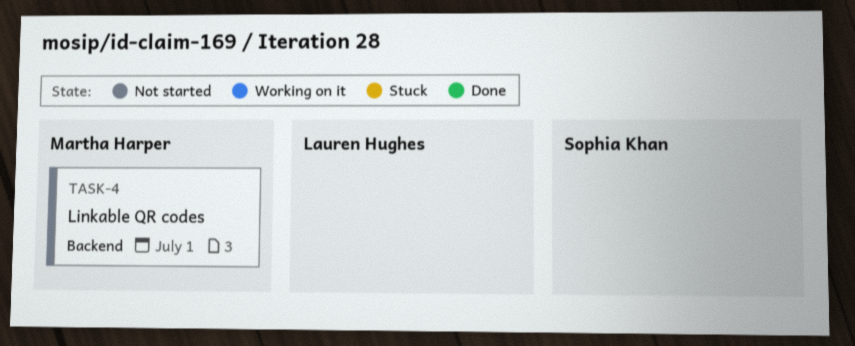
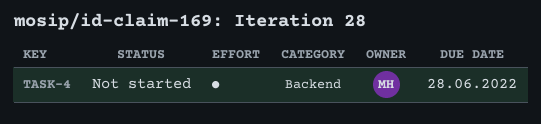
TASK-4, due: Jul 1 -> Jun 28

